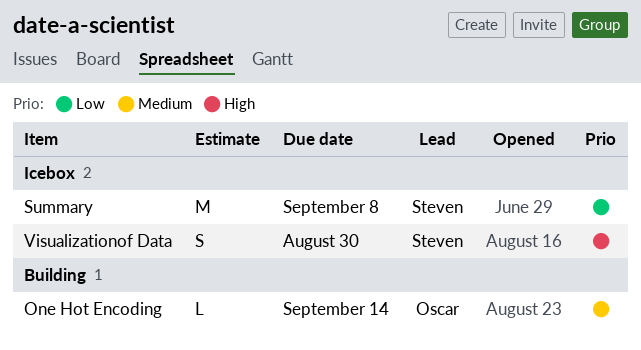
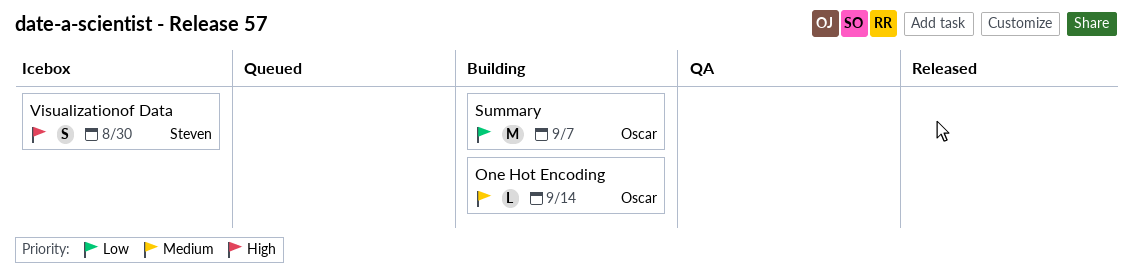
Summary, status: Icebox -> Building
Summary, owner: Steven -> Oscar
Summary, due: Sep 8 -> Sep 7

